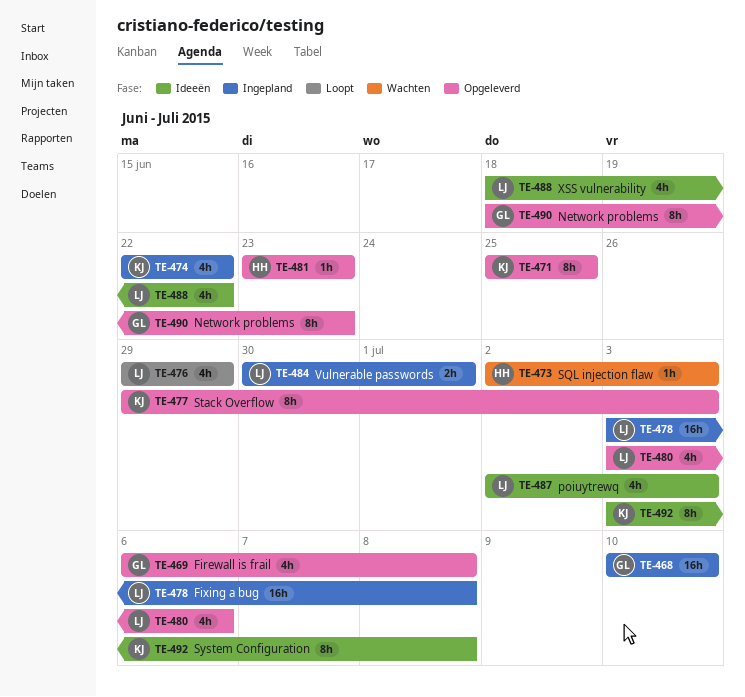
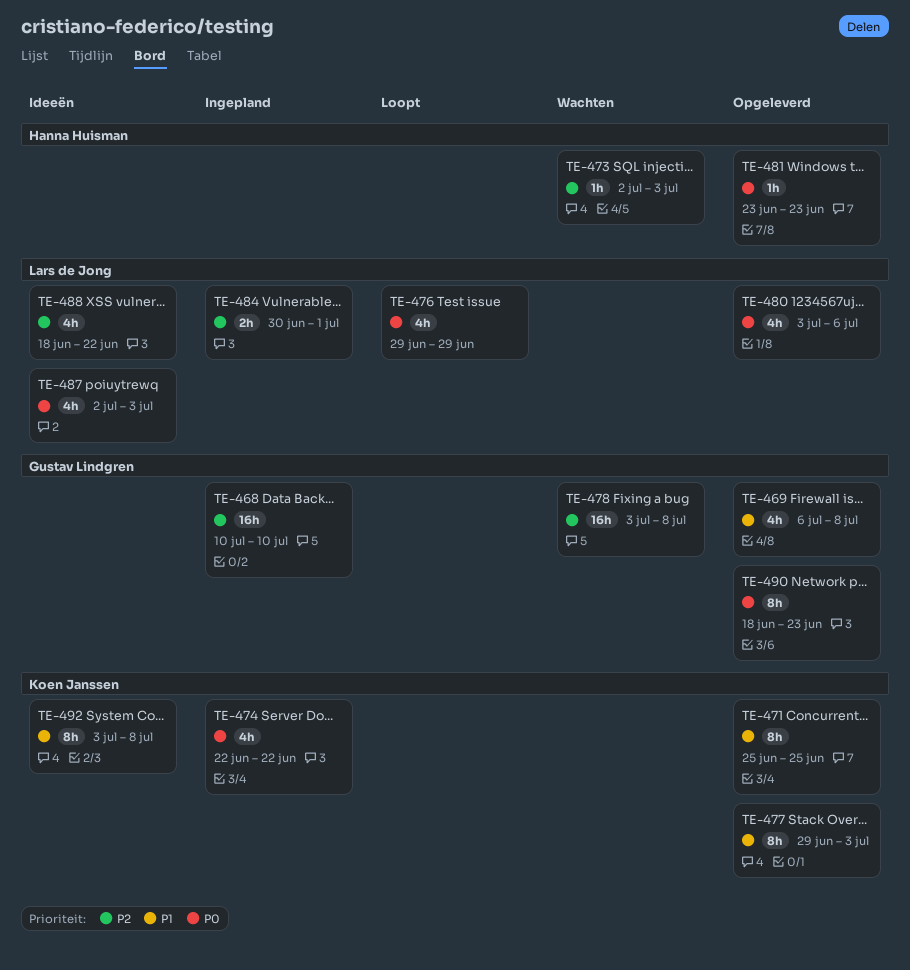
TE-478, status: Ingepland -> Wachten
TE-478, owner: Lars de Jong -> Gustav Lindgren

